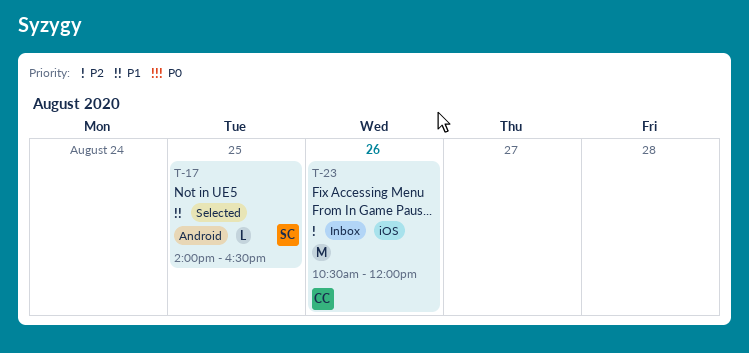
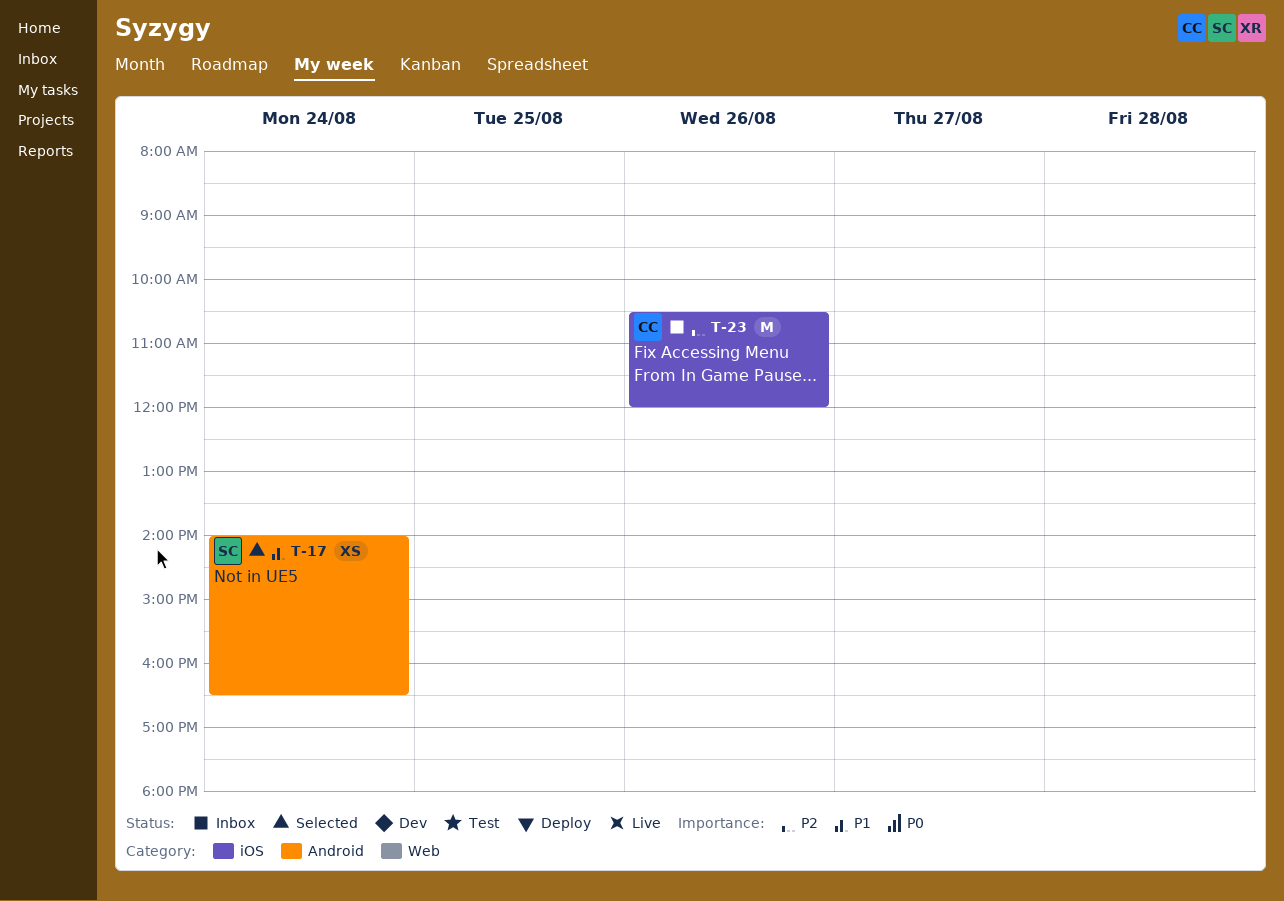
T-17, estimate: L -> XS
T-17, day: Aug 25 -> Aug 24

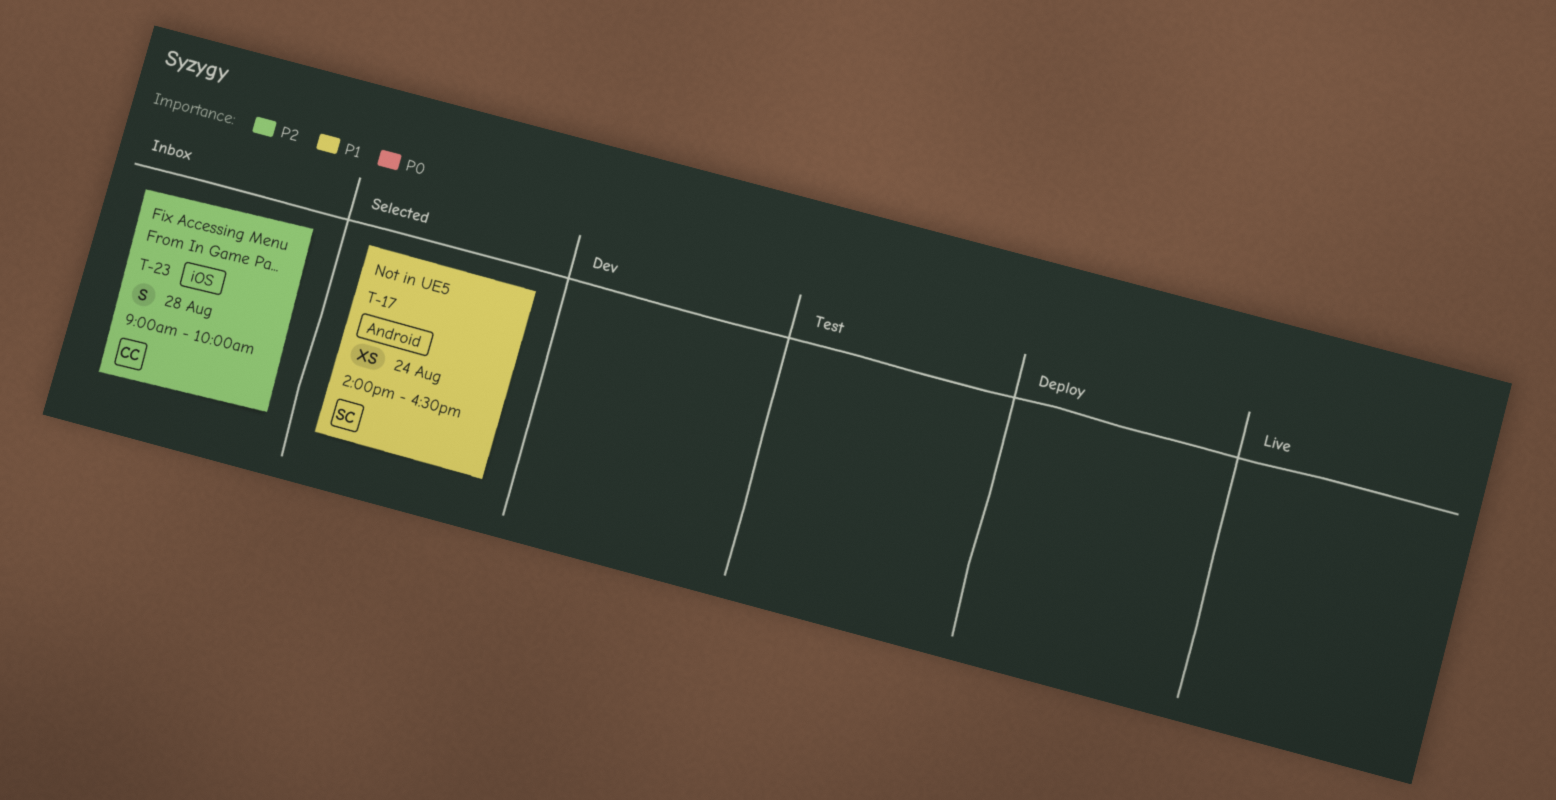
T-23, estimate: M -> S
T-23, day: Aug 26 -> Aug 28
T-23, begins: 10:30 -> 09:00
T-23, ends: 12:00 -> 10:00

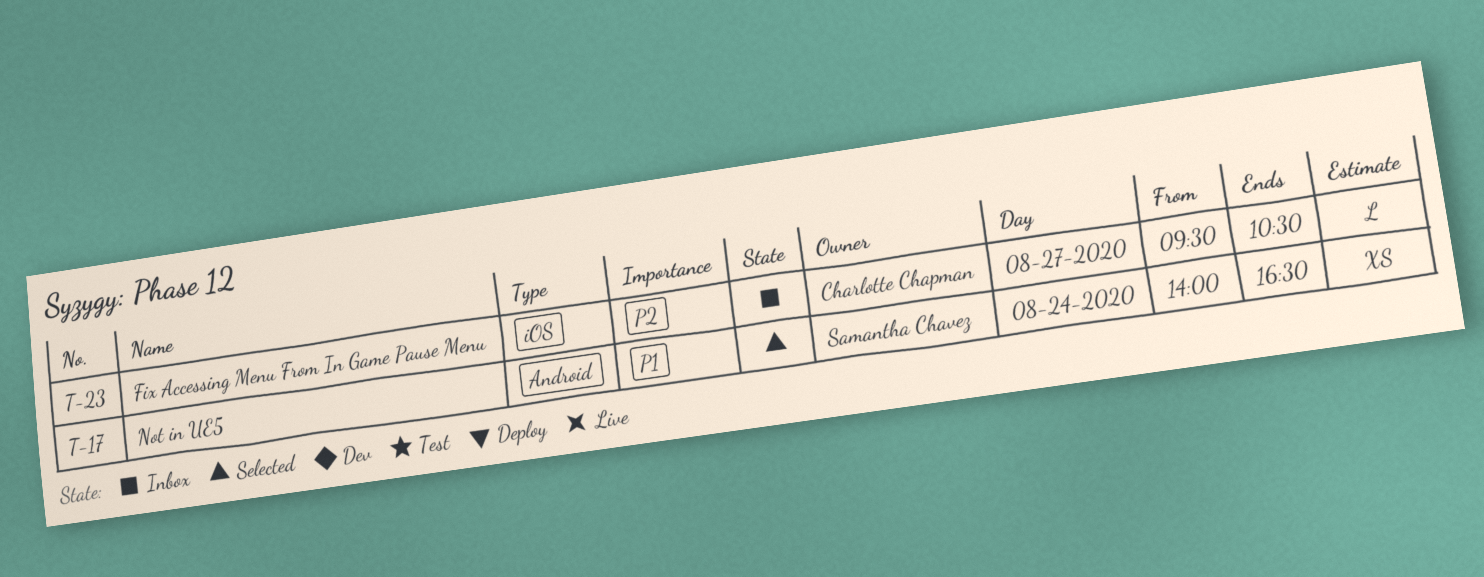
T-23, estimate: S -> L
T-23, day: Aug 28 -> Aug 27
T-23, begins: 09:00 -> 09:30
T-23, ends: 10:00 -> 10:30

